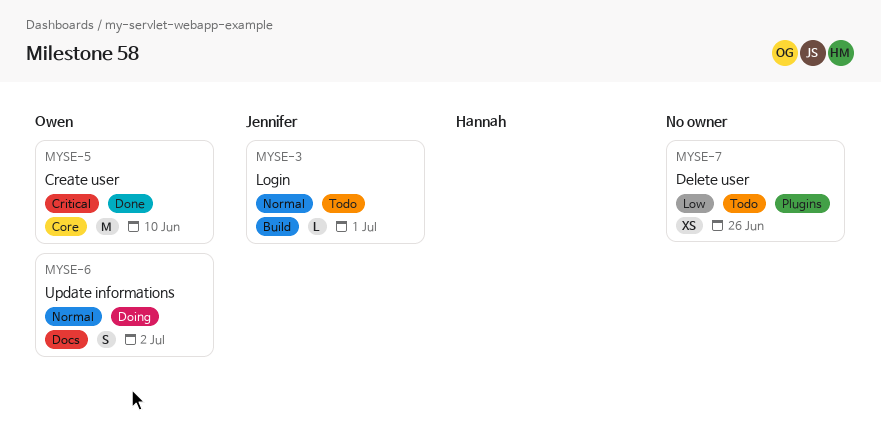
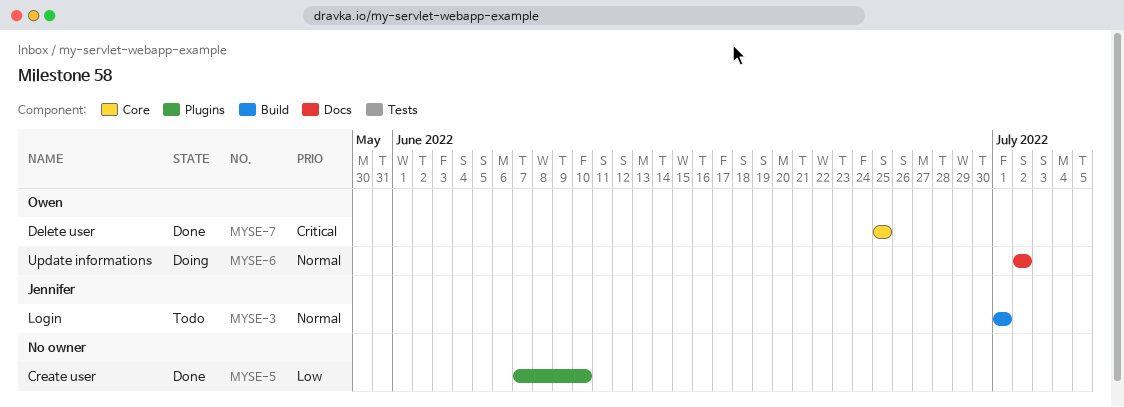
MYSE-5, owner: Owen -> none
MYSE-5, priority: Critical -> Low
MYSE-5, label: Core -> Plugins
MYSE-7, status: Todo -> Done
MYSE-7, owner: none -> Owen
MYSE-7, priority: Low -> Critical
MYSE-7, label: Plugins -> Core
MYSE-7, due: Jun 26 -> Jun 25

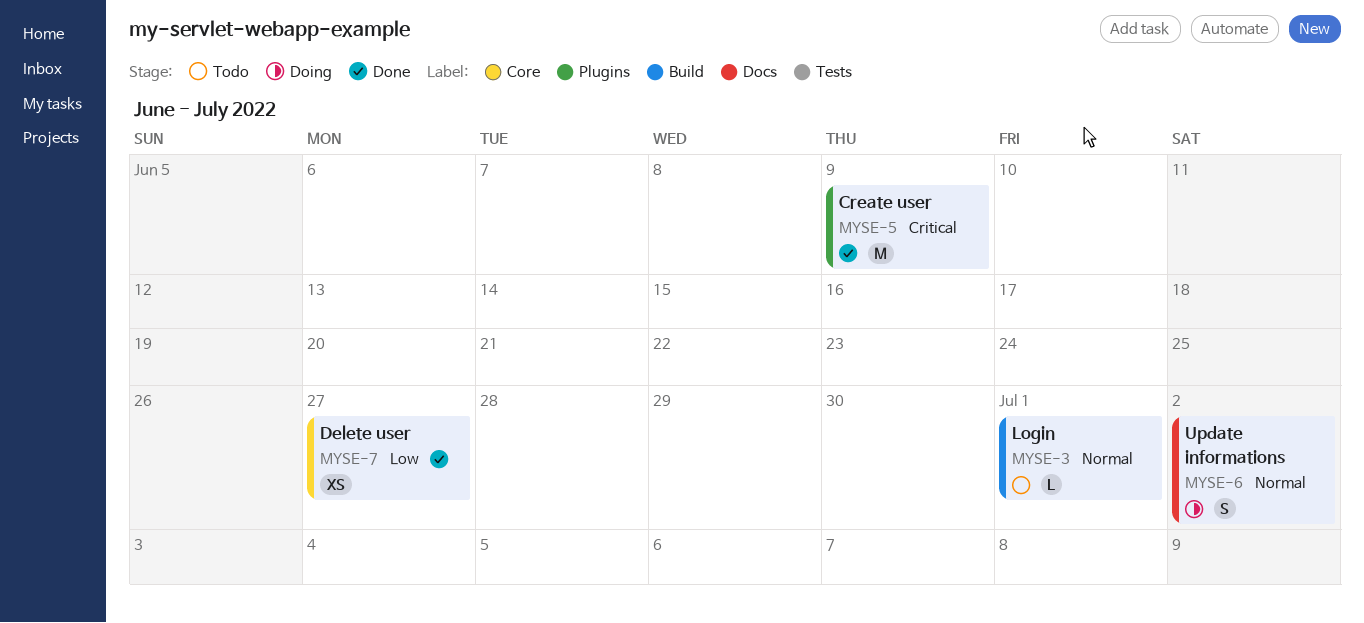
MYSE-5, priority: Low -> Critical
MYSE-5, due: Jun 10 -> Jun 9
MYSE-7, priority: Critical -> Low
MYSE-7, due: Jun 25 -> Jun 27

